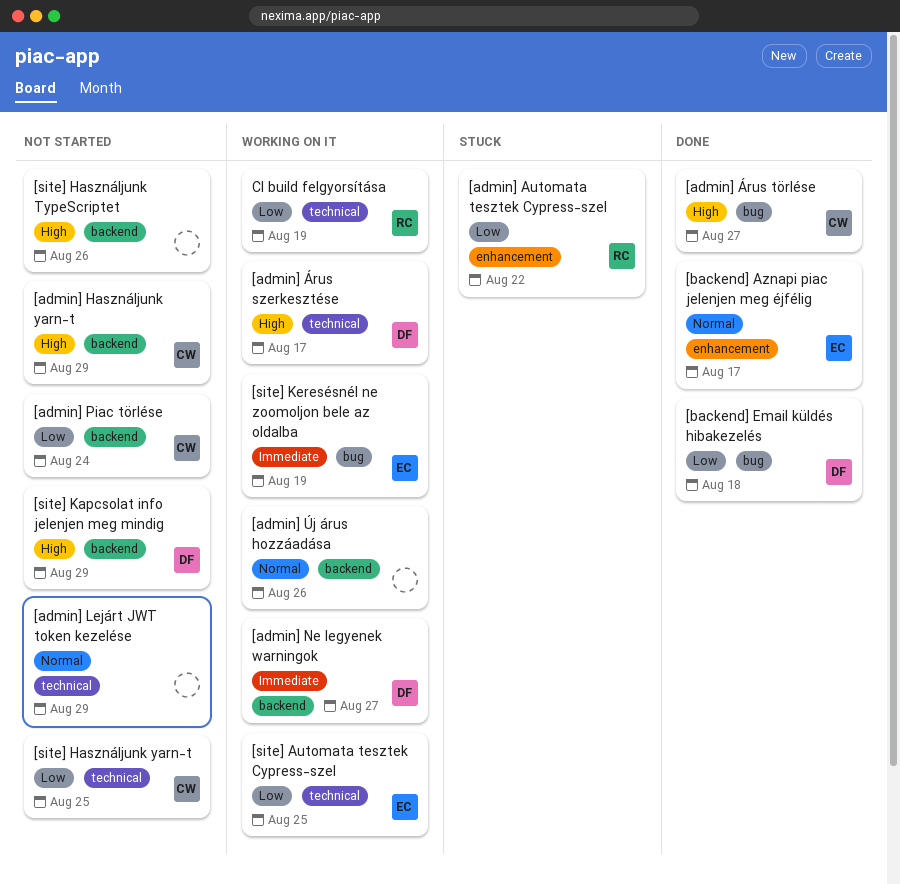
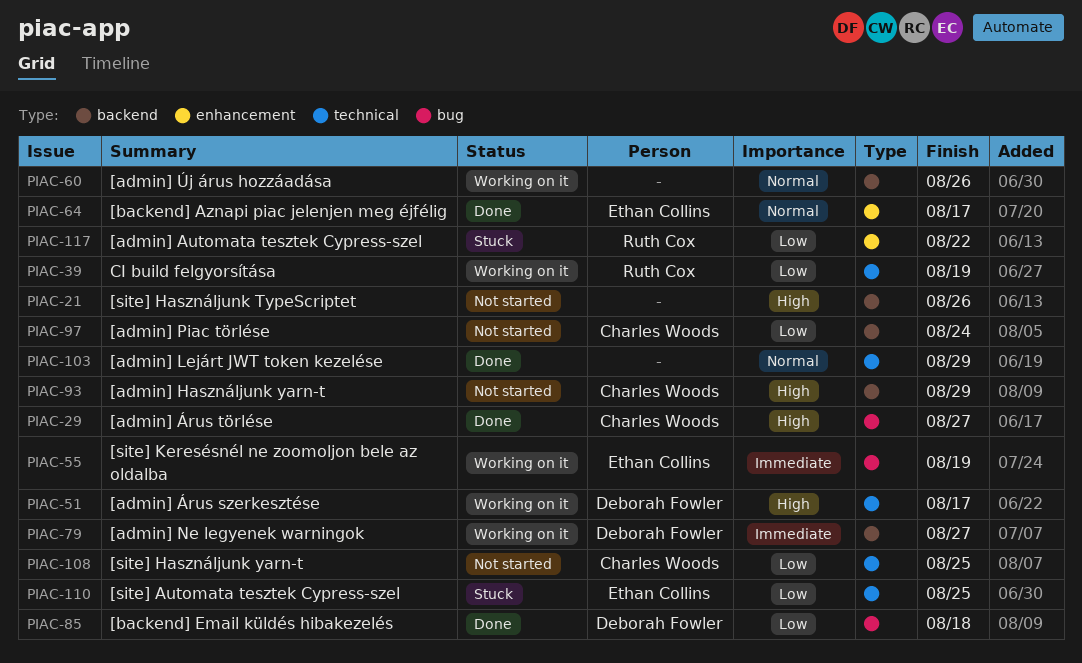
[admin] Lejárt JWT token kezelése, status: Not started -> Done
[site] Automata tesztek Cypress-szel, status: Working on it -> Stuck
[site] Kapcsolat info jelenjen meg mindig: present -> none

